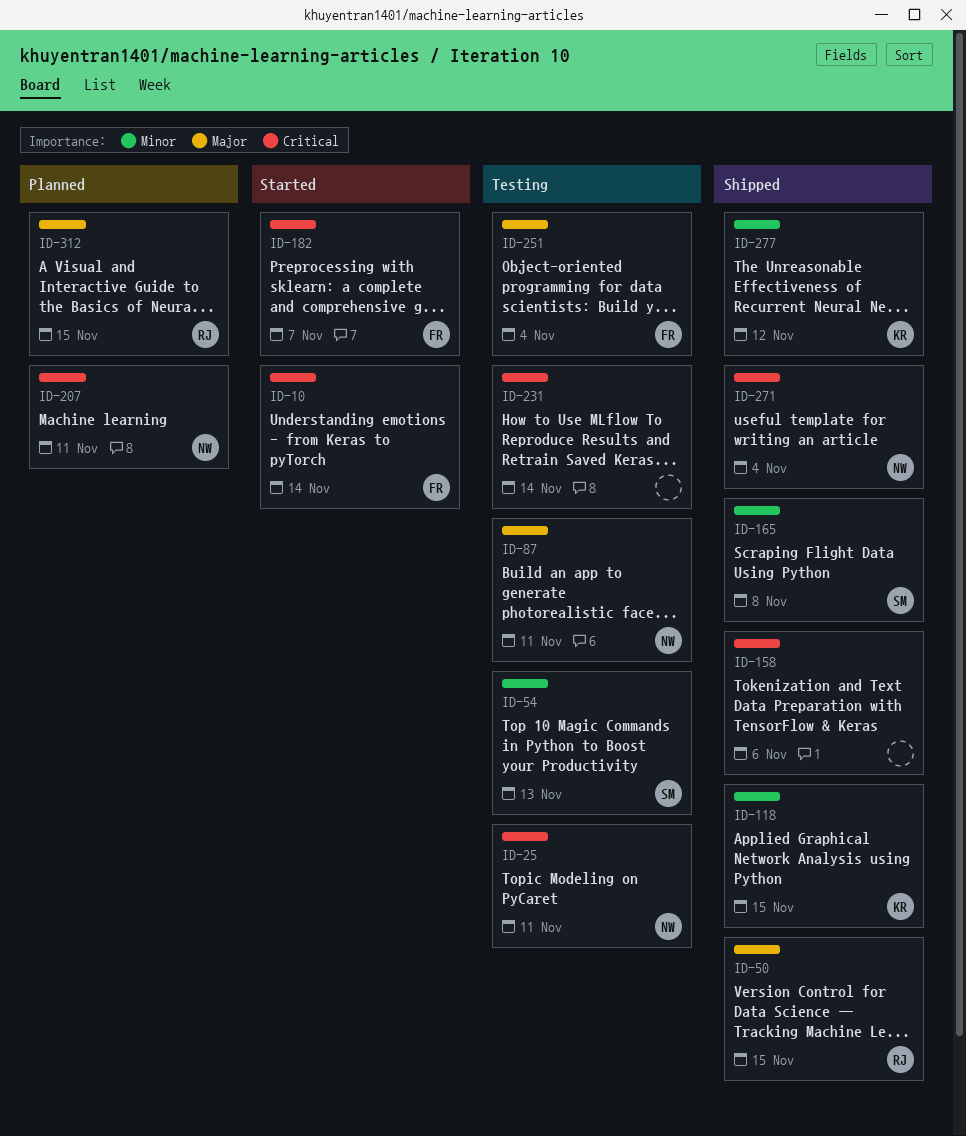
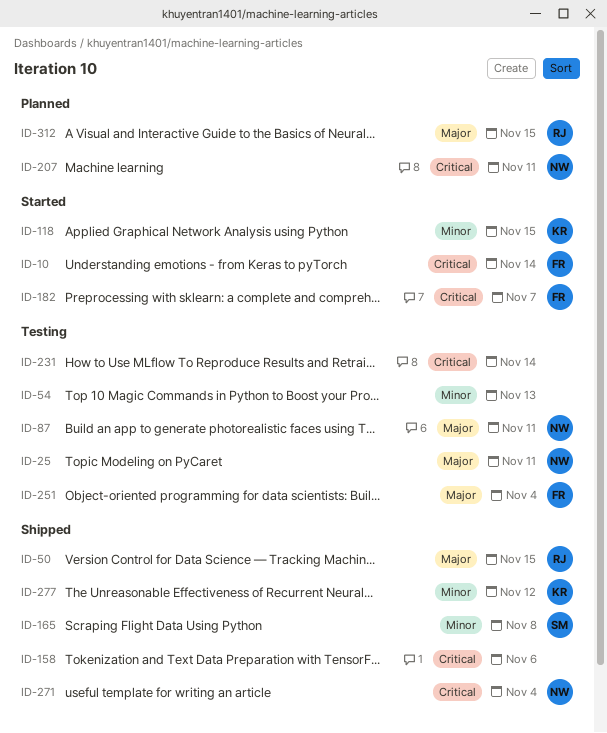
ID-25, priority: Critical -> Major
ID-54, owner: SM -> none
ID-118, status: Shipped -> Started

